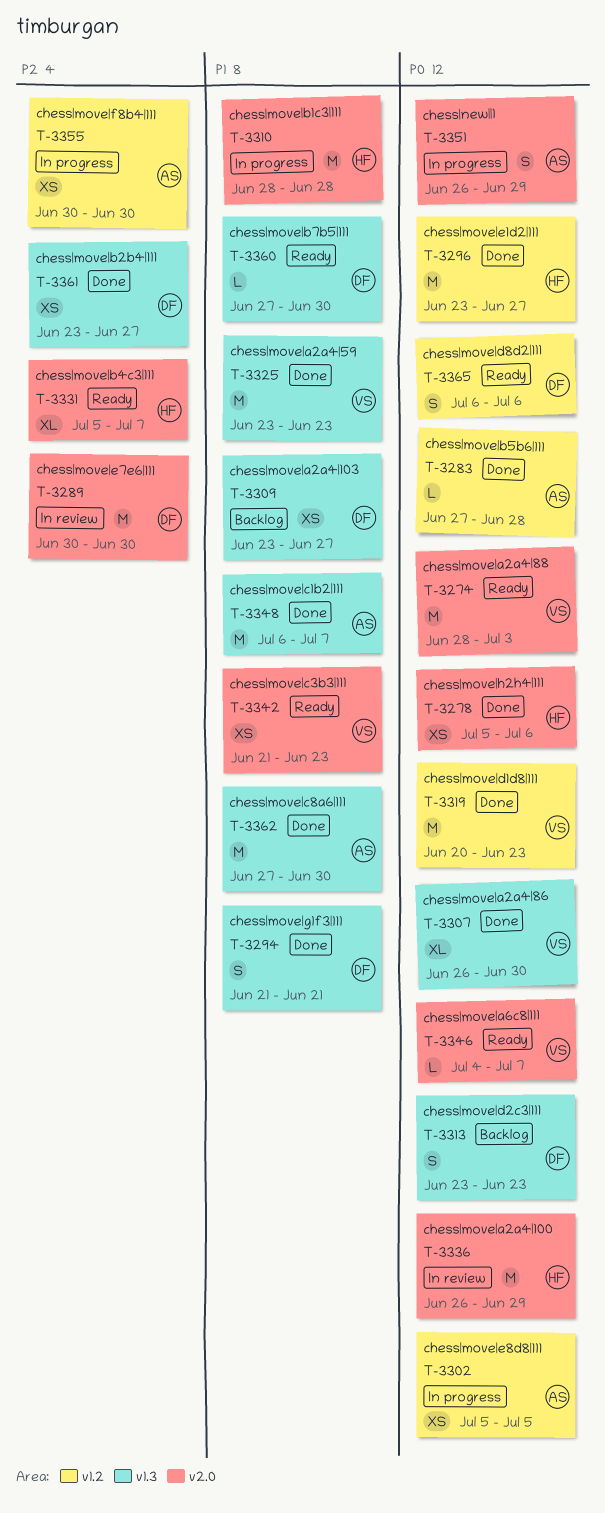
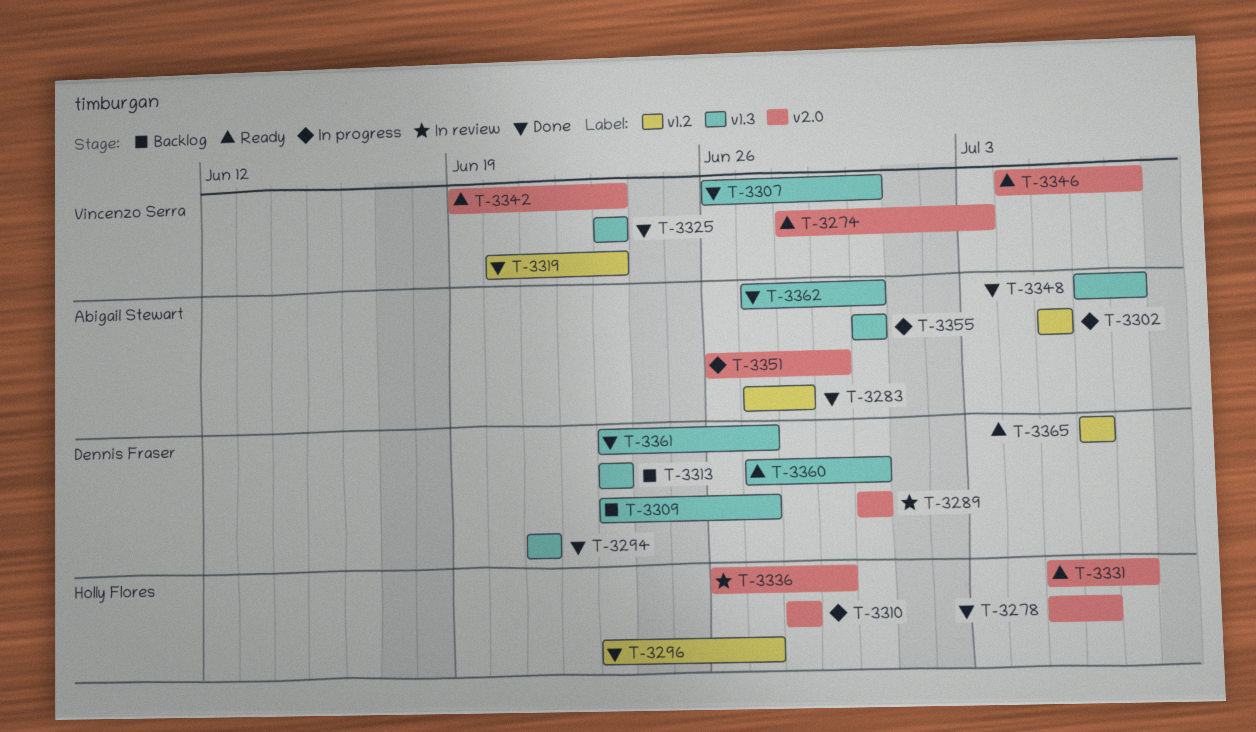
T-3342, start: Jun 21 -> Jun 19
T-3355, label: v1.2 -> v1.3

